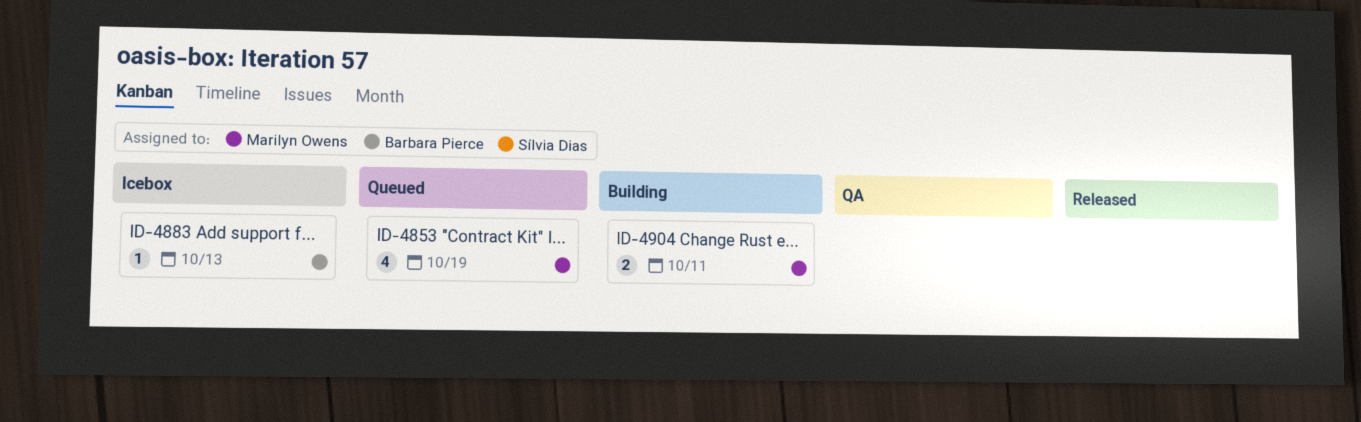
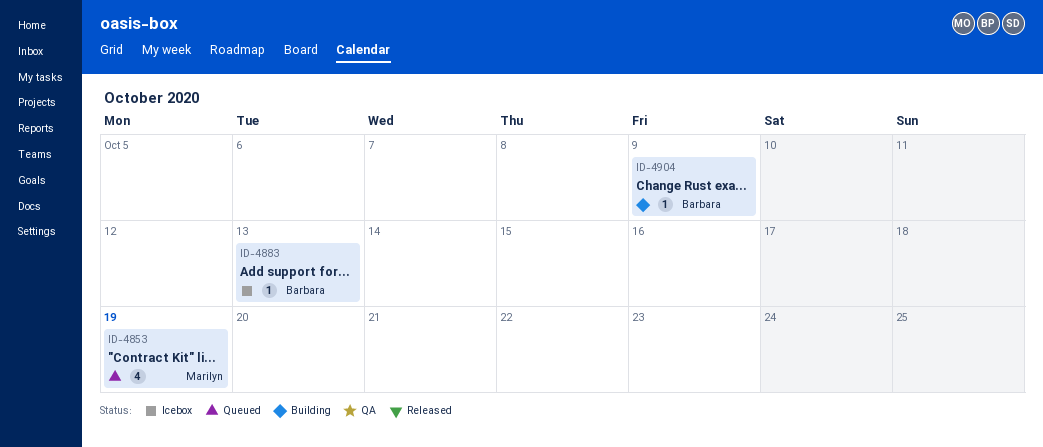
ID-4904, owner: Marilyn Owens -> Barbara Pierce
ID-4904, estimate: 2 -> 1
ID-4904, due: Oct 11 -> Oct 9

